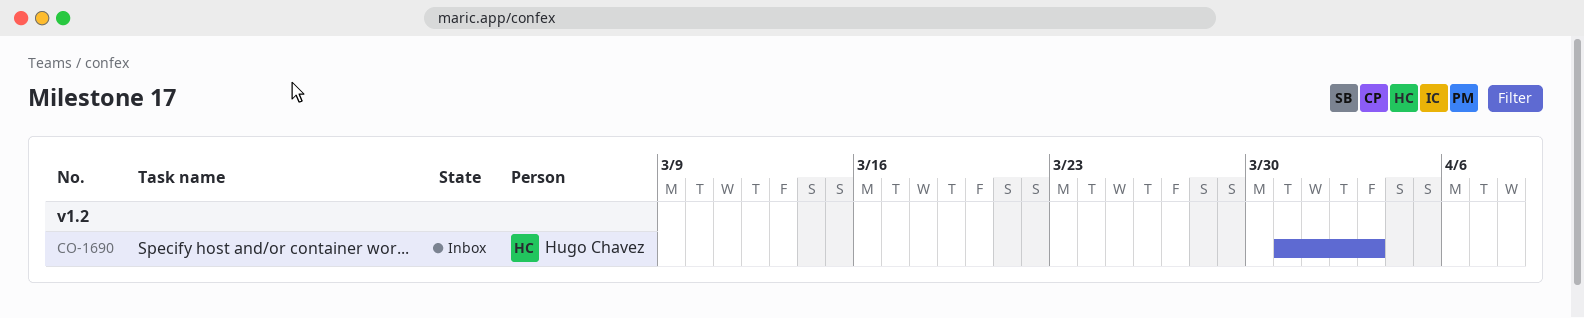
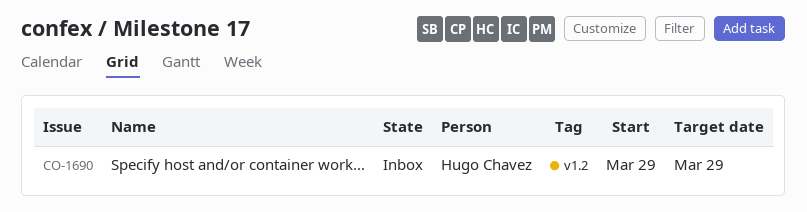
CO-1690, start: Mar 31 -> Mar 29
CO-1690, due: Apr 3 -> Mar 29

